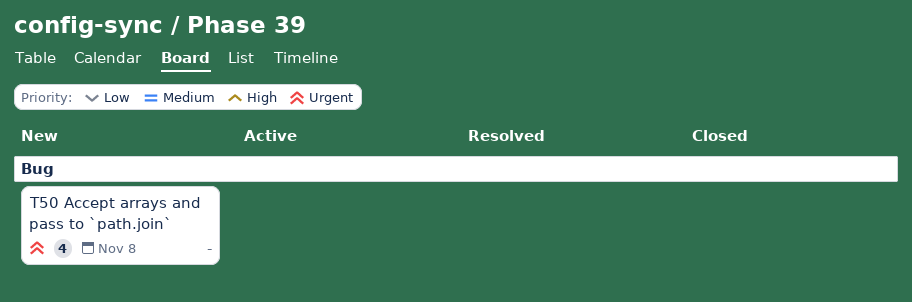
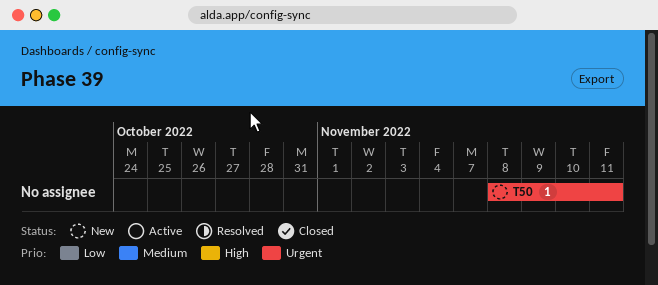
T50, estimate: 4 -> 1
T50, due: Nov 8 -> Nov 11

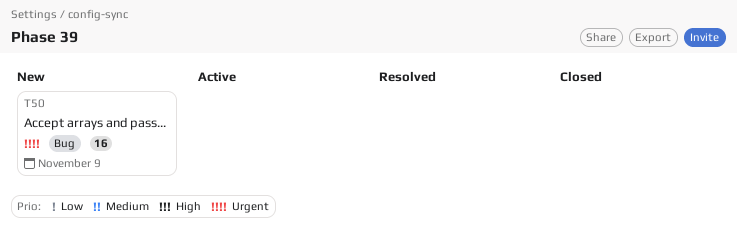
T50, estimate: 1 -> 16
T50, due: Nov 11 -> Nov 9

